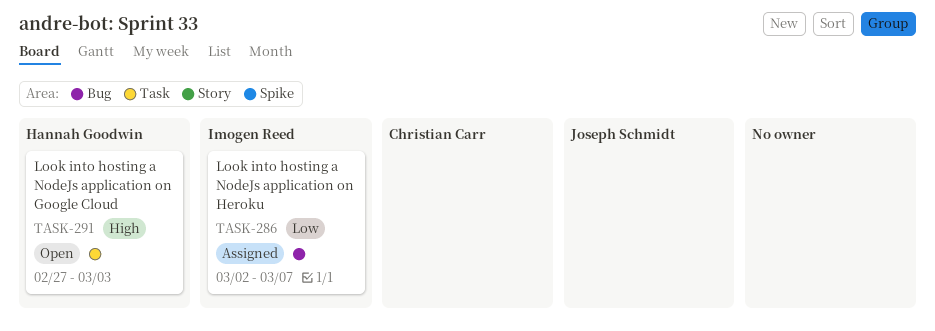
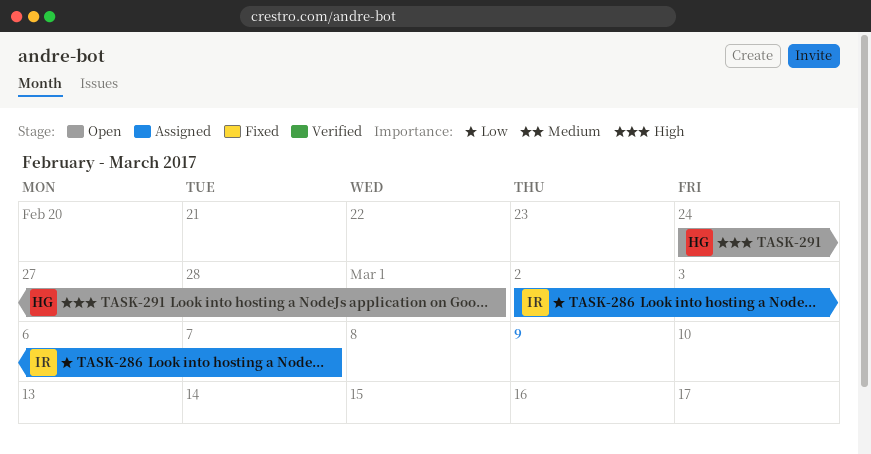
TASK-291, start: Feb 27 -> Feb 24
TASK-291, due: Mar 3 -> Mar 1

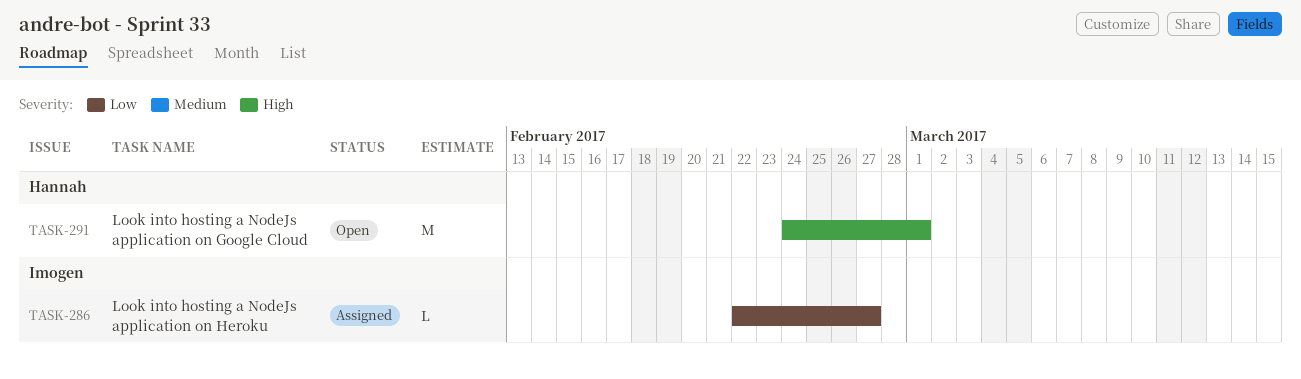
TASK-286, start: Mar 2 -> Feb 22
TASK-286, due: Mar 7 -> Feb 27

